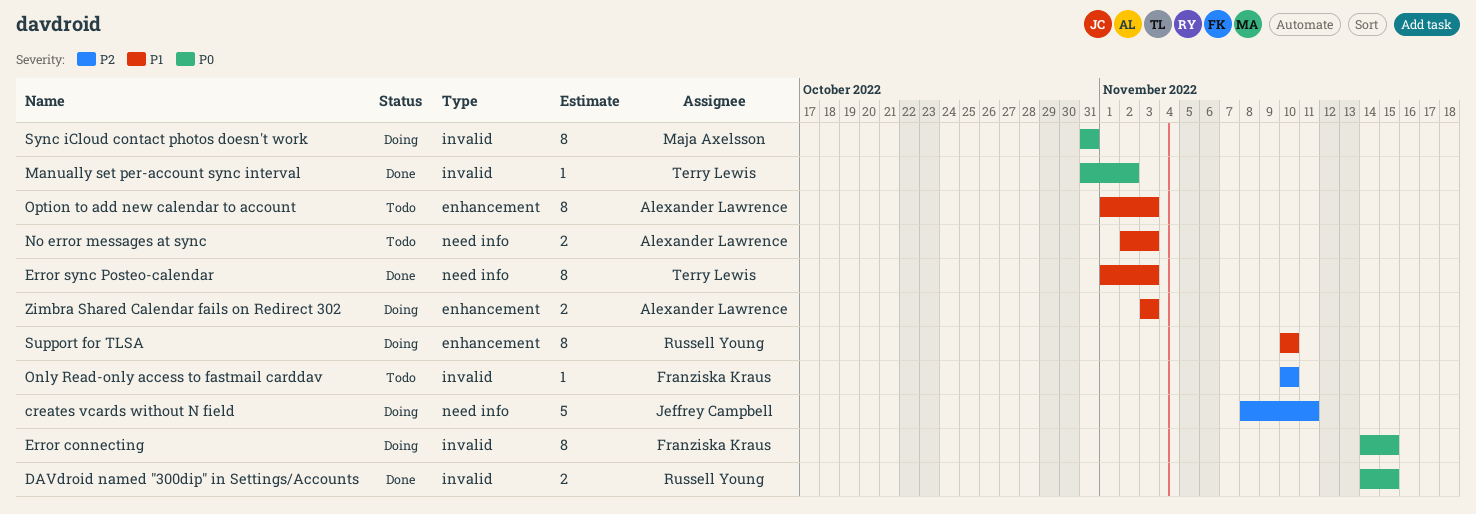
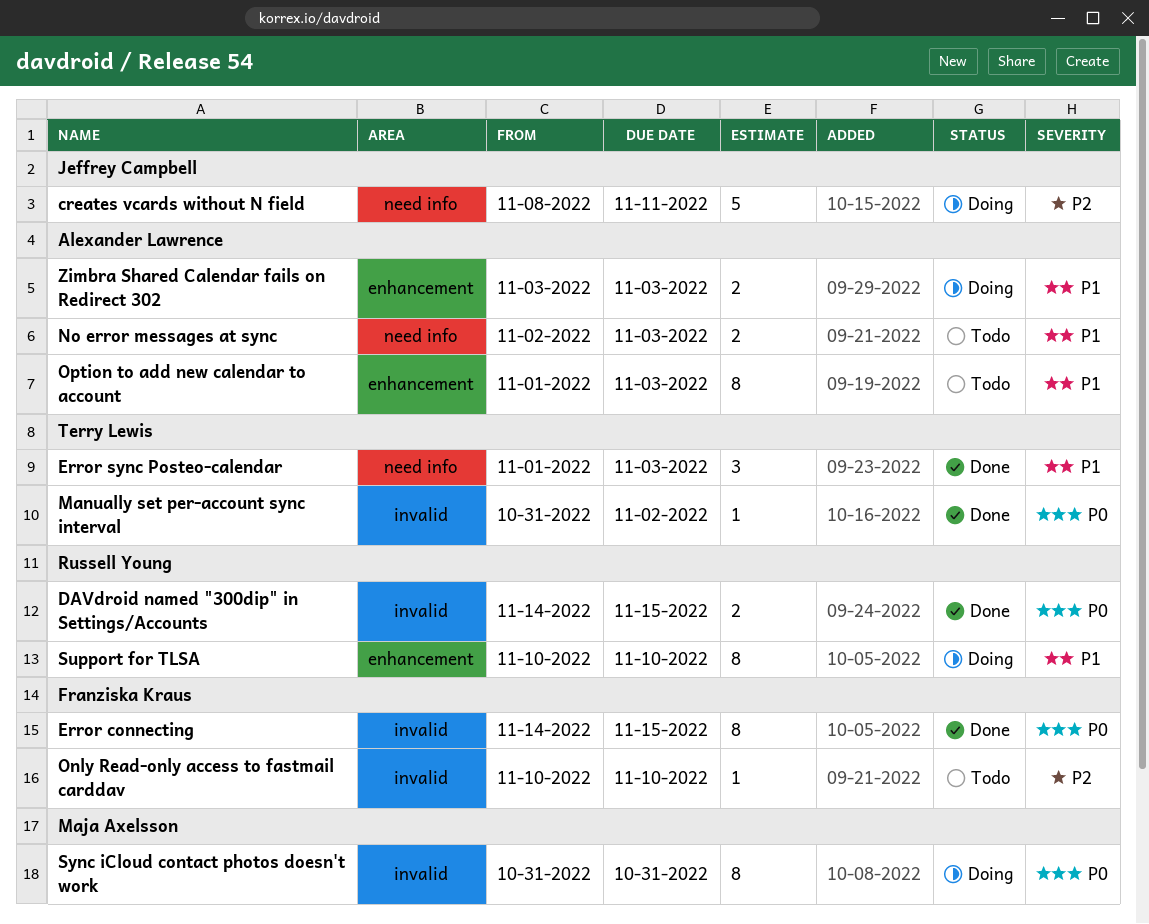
Error connecting, status: Doing -> Done
Error sync Posteo-calendar, estimate: 8 -> 3

